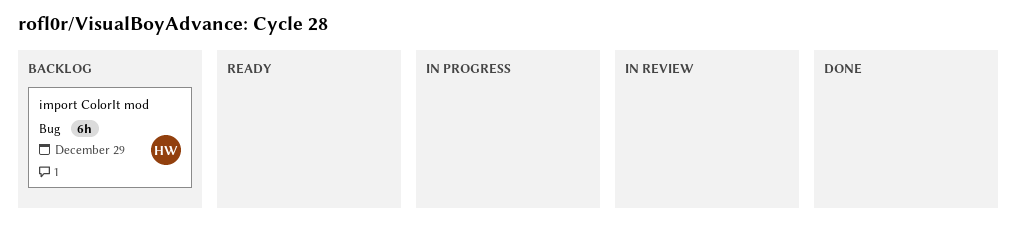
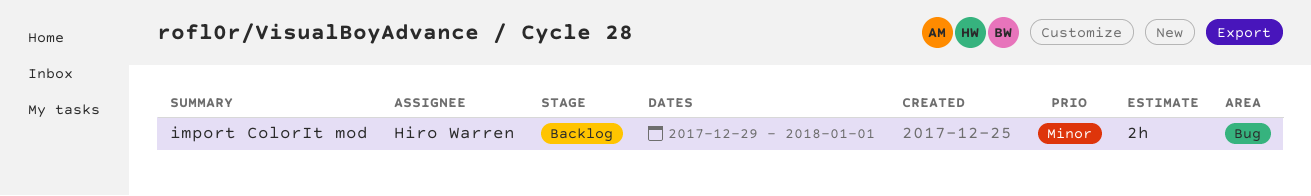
import ColorIt mod, estimate: 6h -> 2h
import ColorIt mod, due: Dec 29 -> Jan 1

